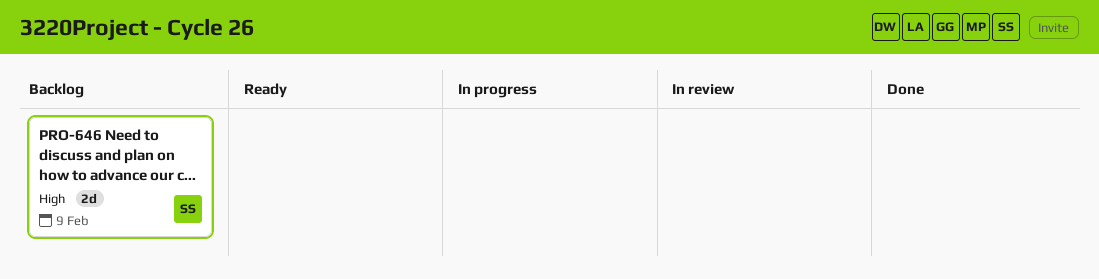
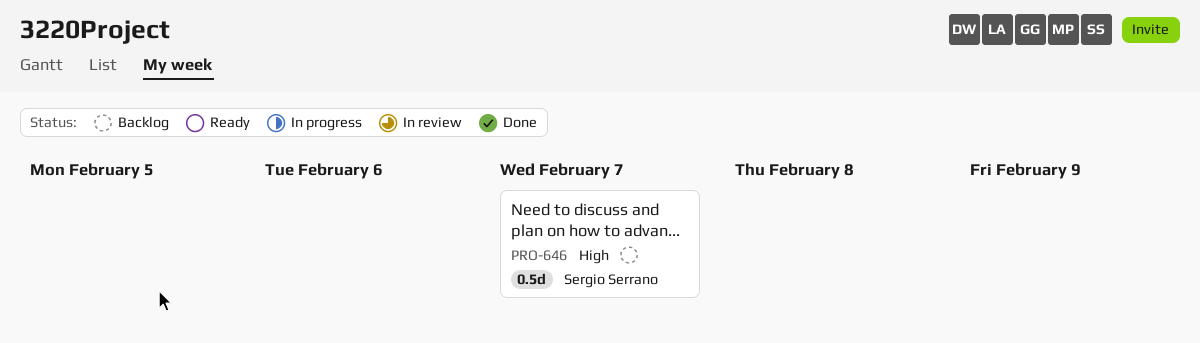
PRO-646, estimate: 2d -> 0.5d
PRO-646, due: Feb 9 -> Feb 7

